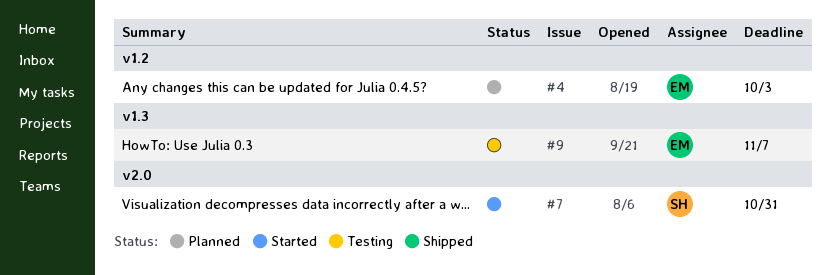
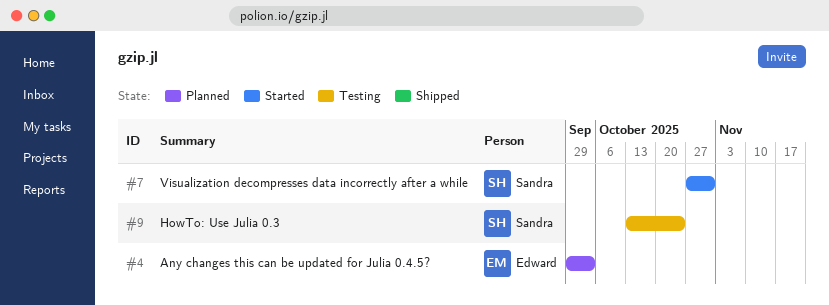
#9, owner: Edward -> Sandra
#9, due: Nov 7 -> Oct 24

